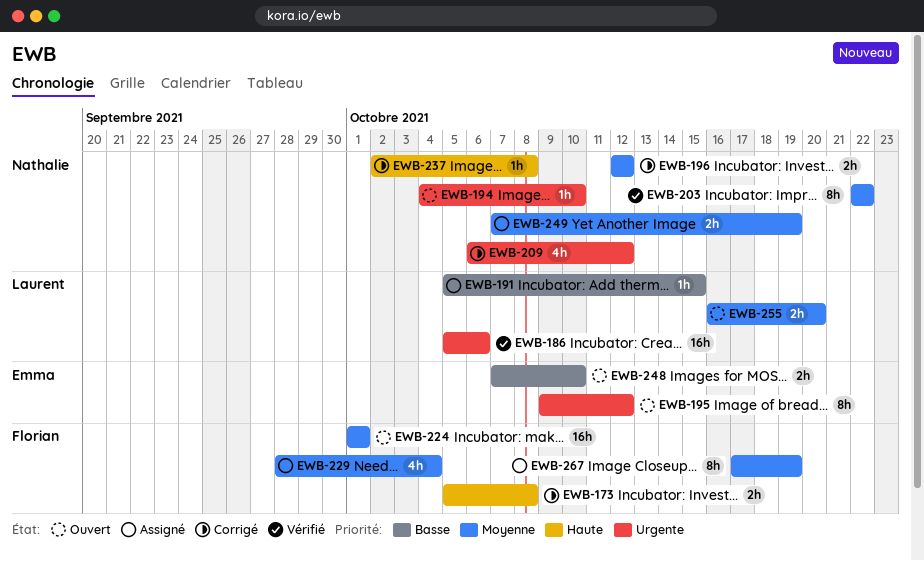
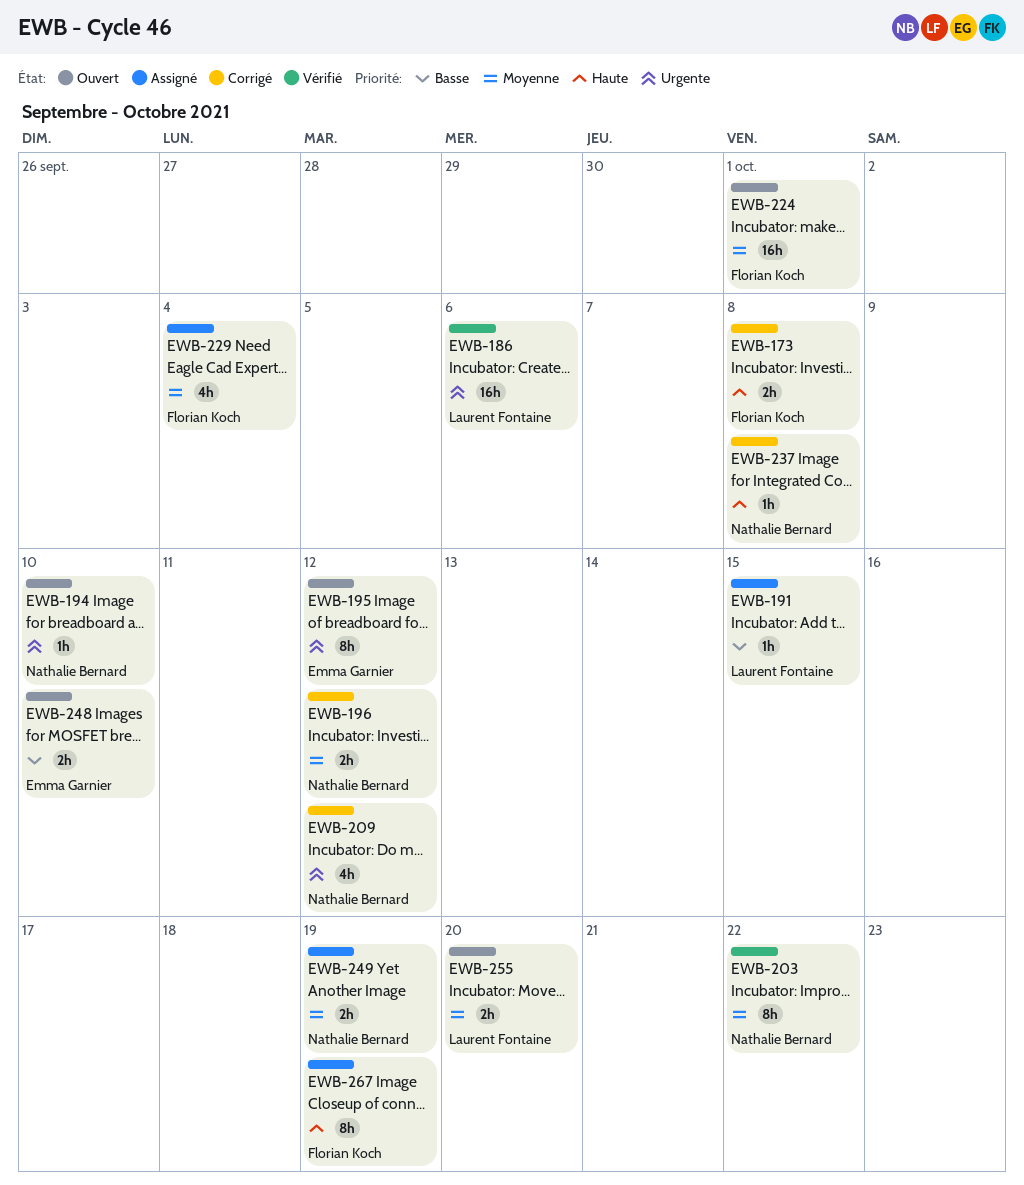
EWB-267, priority: Moyenne -> Haute

